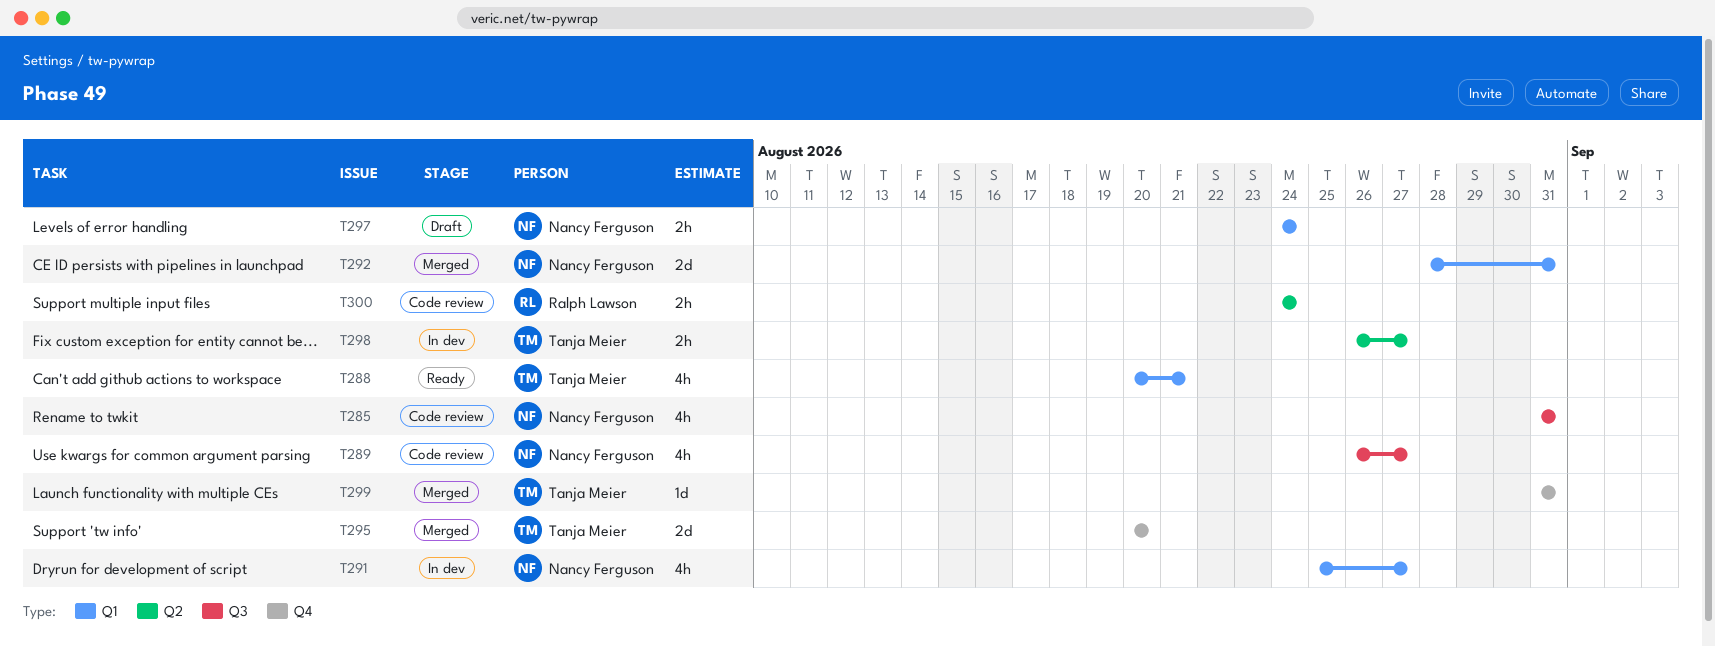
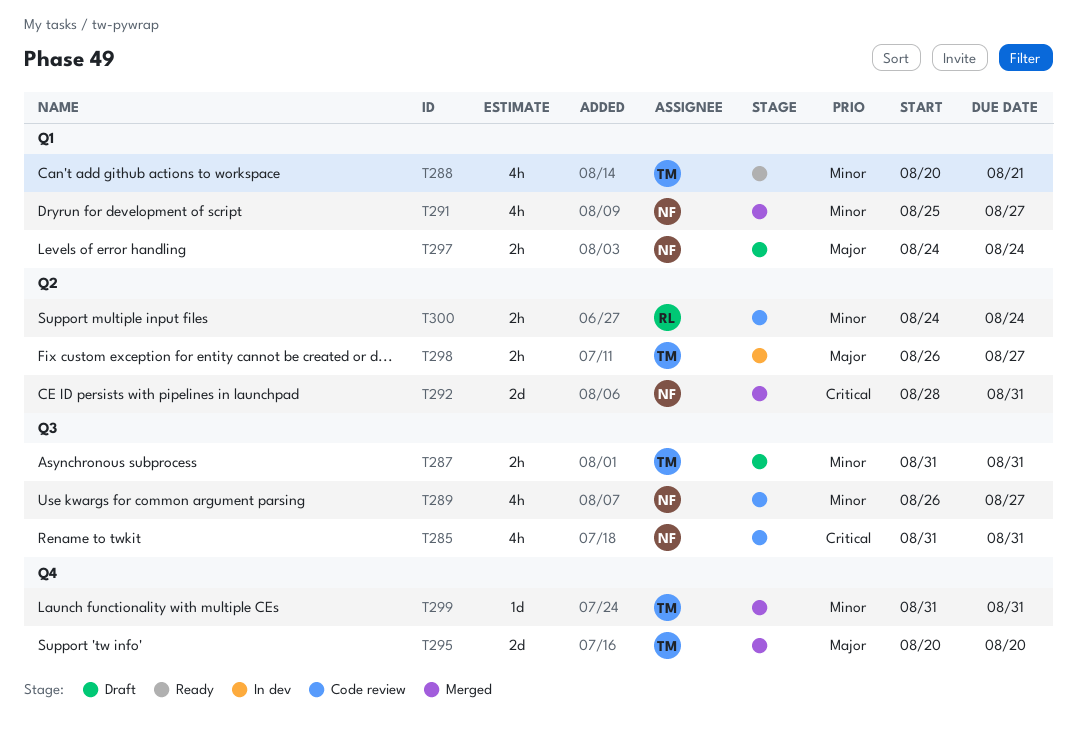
T287: none -> present
T291, status: In dev -> Merged
T292, label: Q1 -> Q2

